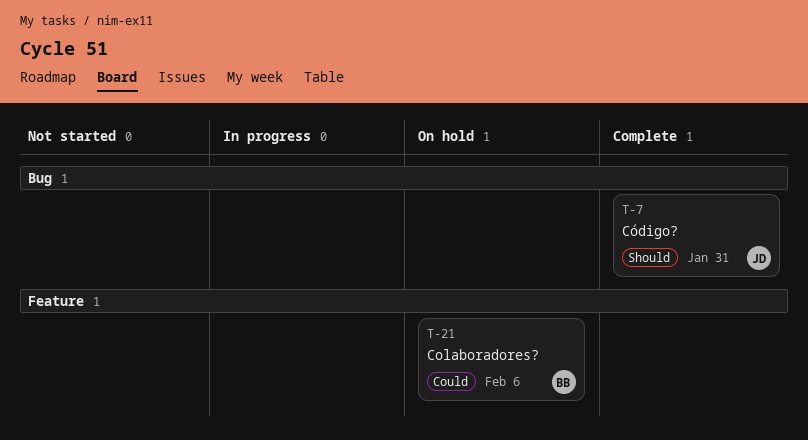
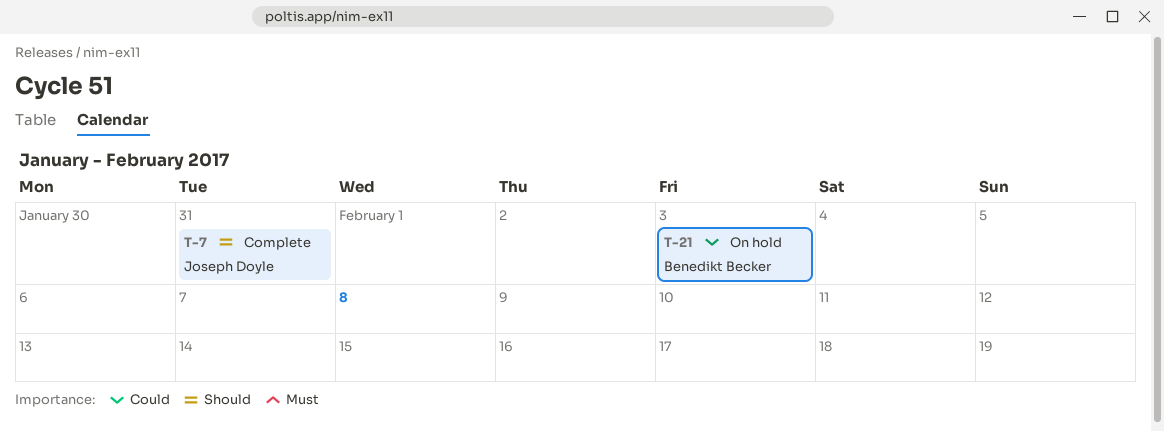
T-21, due: Feb 6 -> Feb 3

